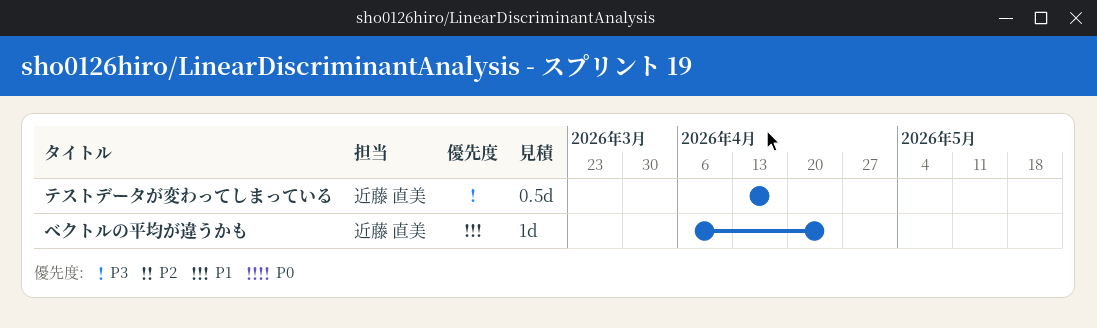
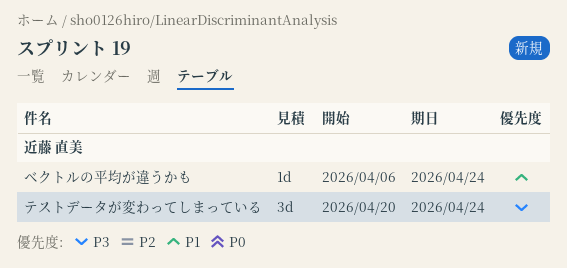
テストデータが変わってしまっている, estimate: 0.5d -> 3d
テストデータが変わってしまっている, start: Apr 13 -> Apr 20
テストデータが変わってしまっている, due: Apr 17 -> Apr 24

